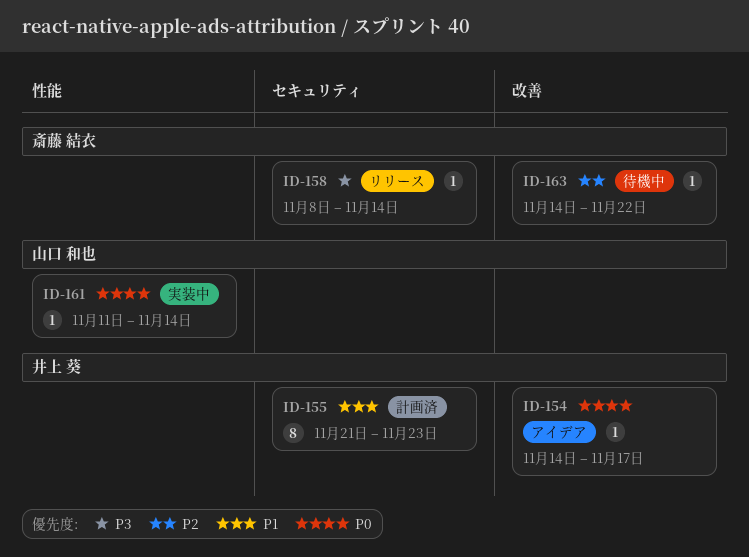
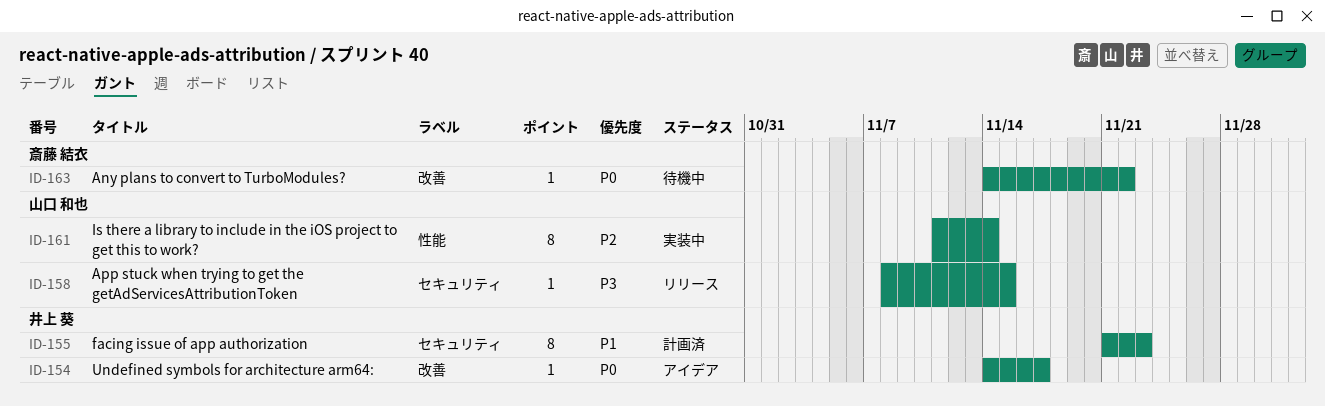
ID-158, owner: 斎藤 結衣 -> 山口 和也
ID-158, due: Nov 14 -> Nov 15
ID-161, priority: P0 -> P2
ID-161, estimate: 1 -> 8
ID-163, priority: P2 -> P0

